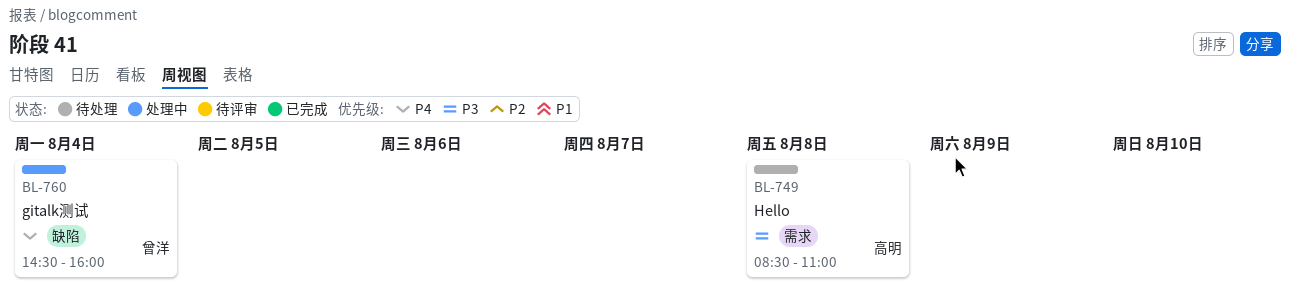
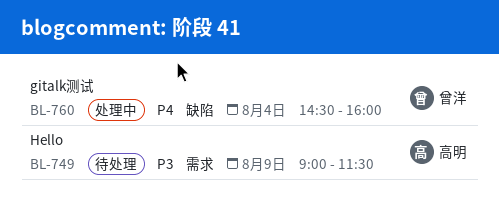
BL-749, day: Aug 8 -> Aug 9
BL-749, begins: 08:30 -> 09:00
BL-749, ends: 11:00 -> 11:30

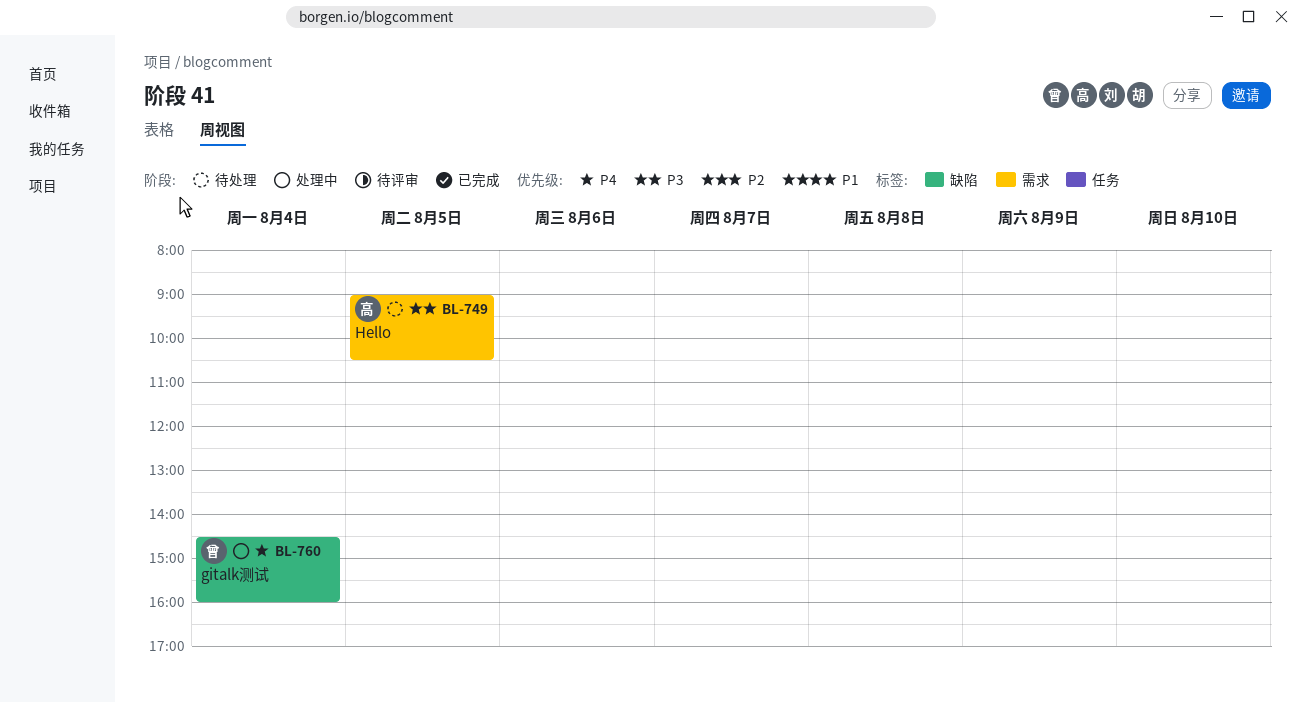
BL-749, day: Aug 9 -> Aug 5
BL-749, ends: 11:30 -> 10:30

